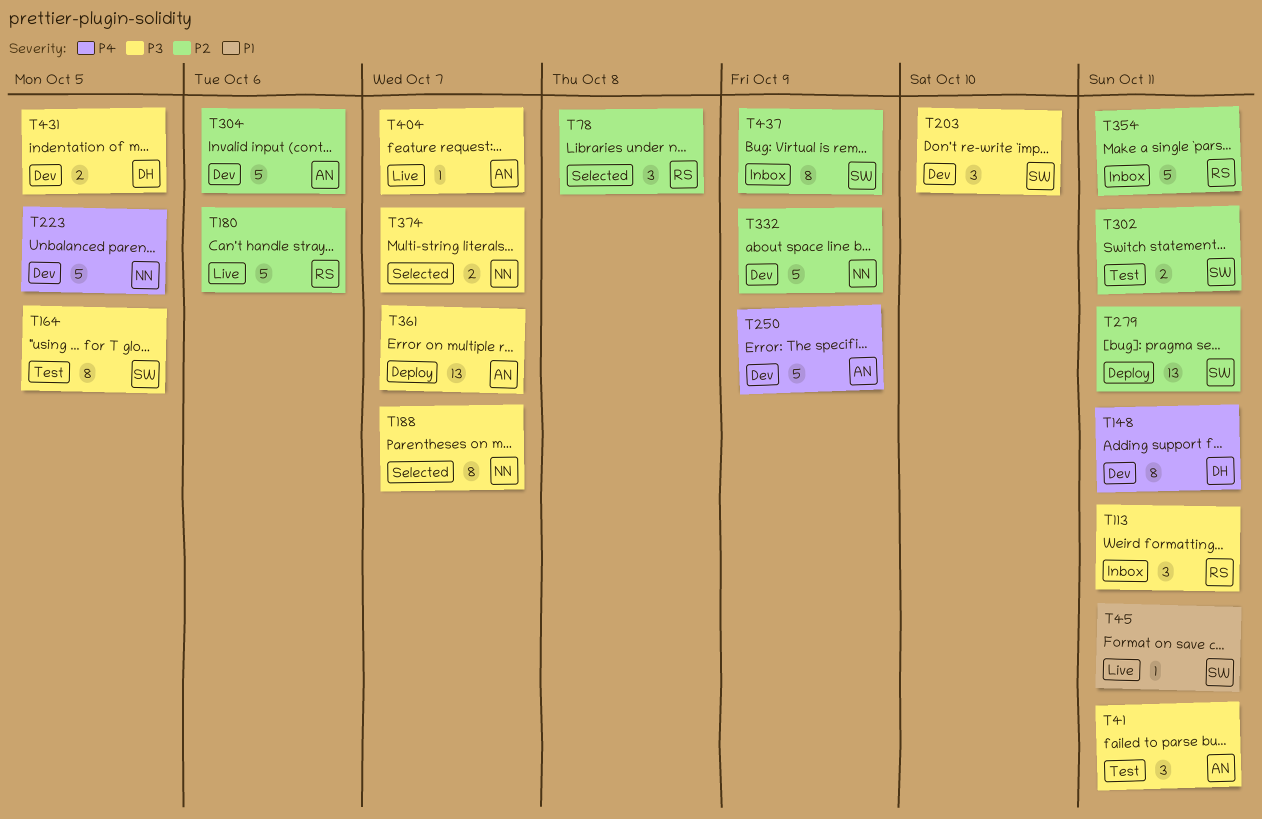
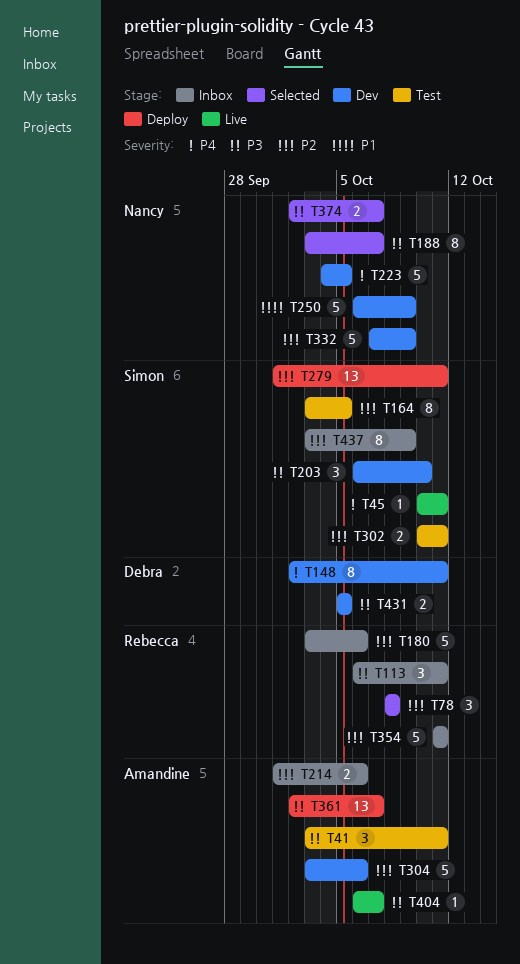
T45, priority: P1 -> P4
T164, priority: P3 -> P2
T180, status: Live -> Inbox
T214: none -> present
T250, owner: Amandine -> Nancy
T250, priority: P4 -> P1

